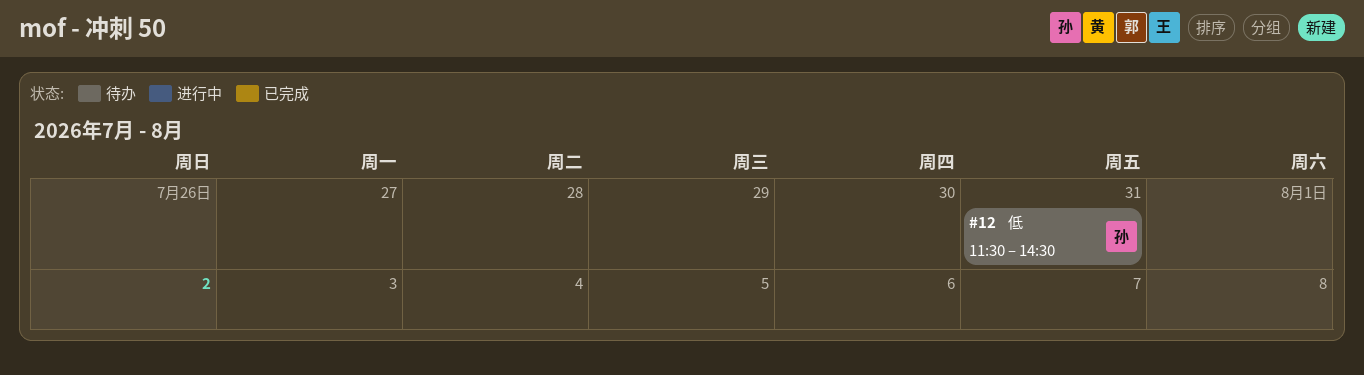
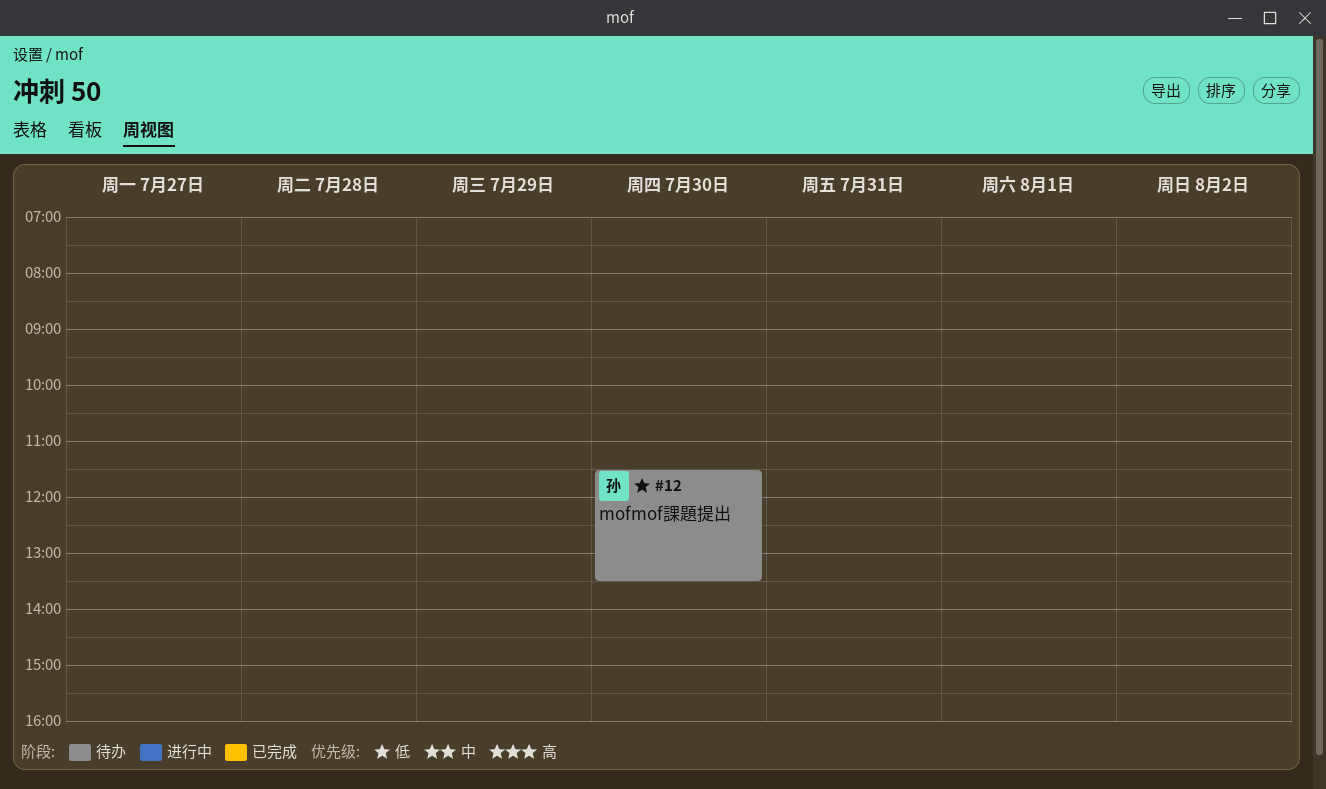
#12, day: Jul 31 -> Jul 30
#12, ends: 14:30 -> 13:30

